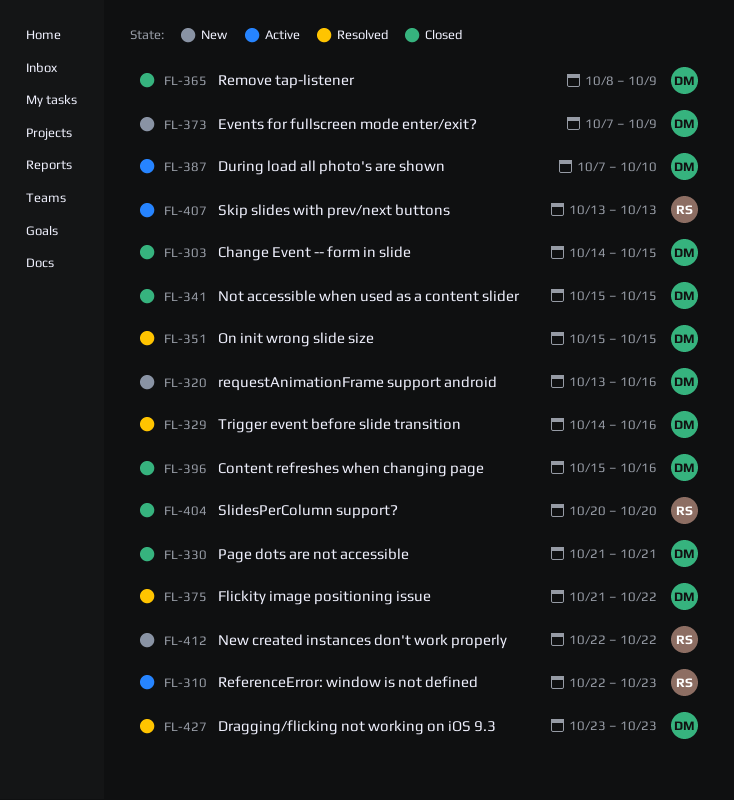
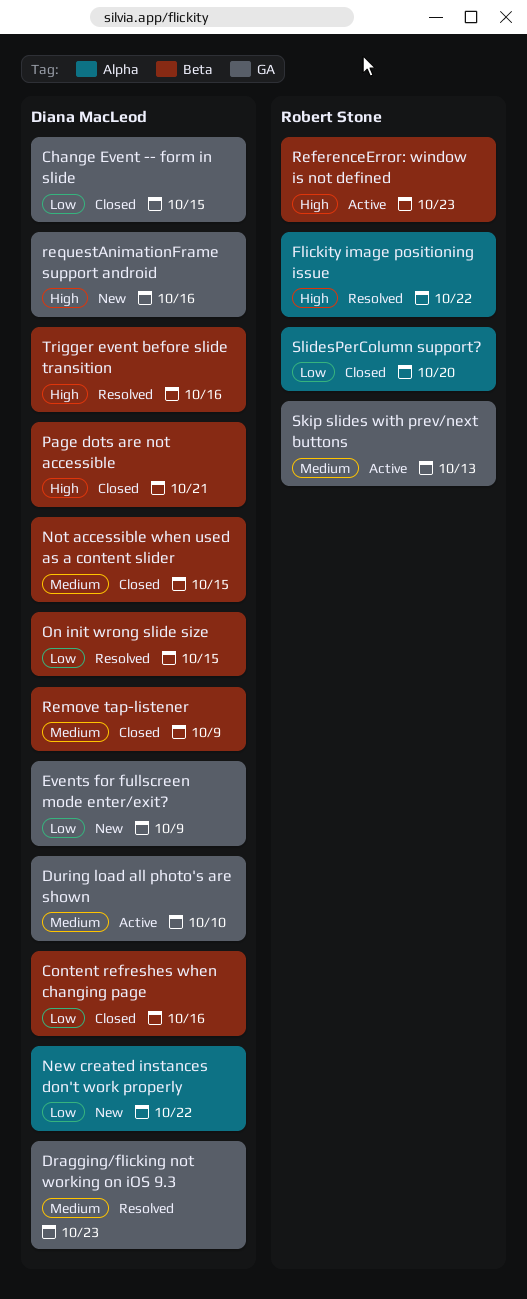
Flickity image positioning issue, owner: Diana MacLeod -> Robert Stone
New created instances don't work properly, owner: Robert Stone -> Diana MacLeod

